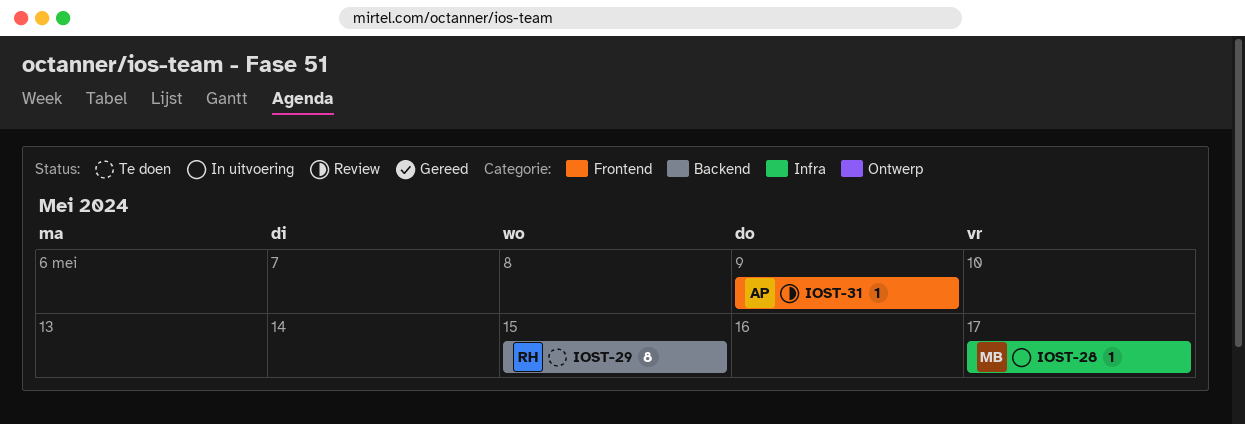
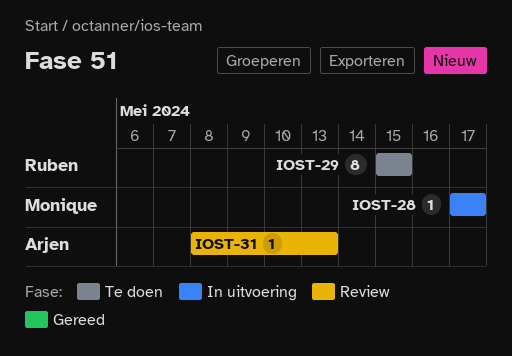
IOST-31, start: May 9 -> May 8
IOST-31, due: May 9 -> May 13

